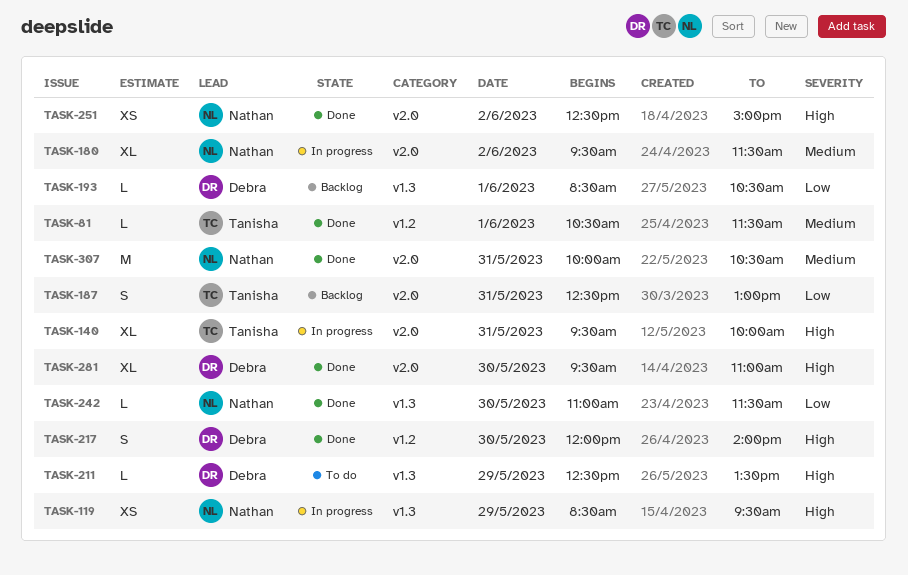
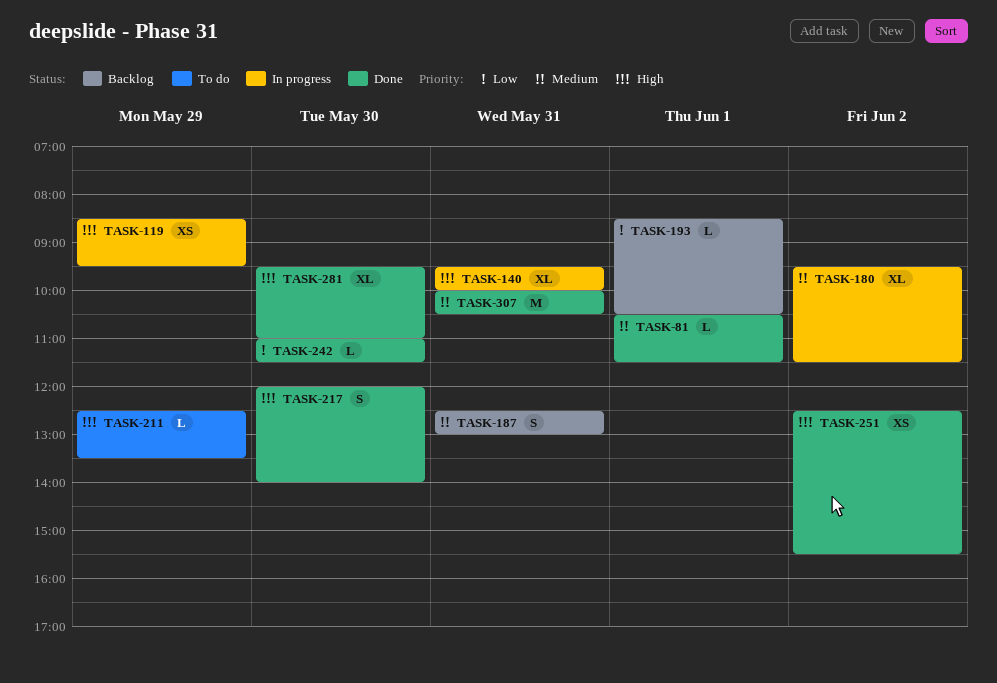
TASK-187, priority: Low -> Medium
TASK-251, ends: 15:00 -> 15:30

